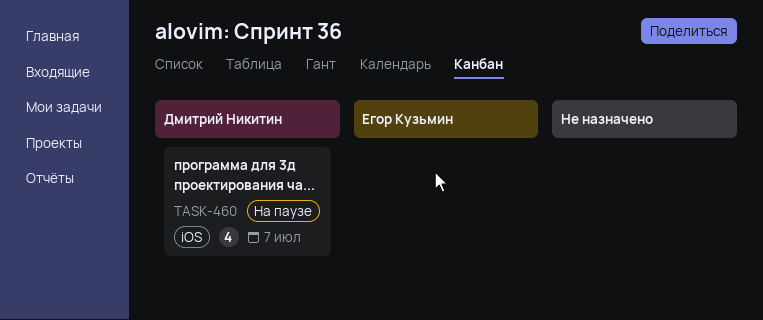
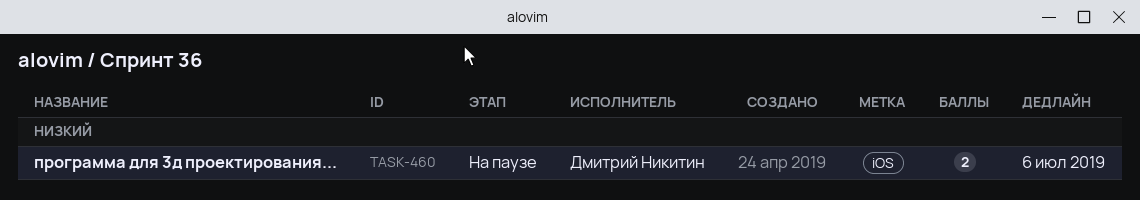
TASK-460, estimate: 4 -> 2
TASK-460, due: Jul 7 -> Jul 6

